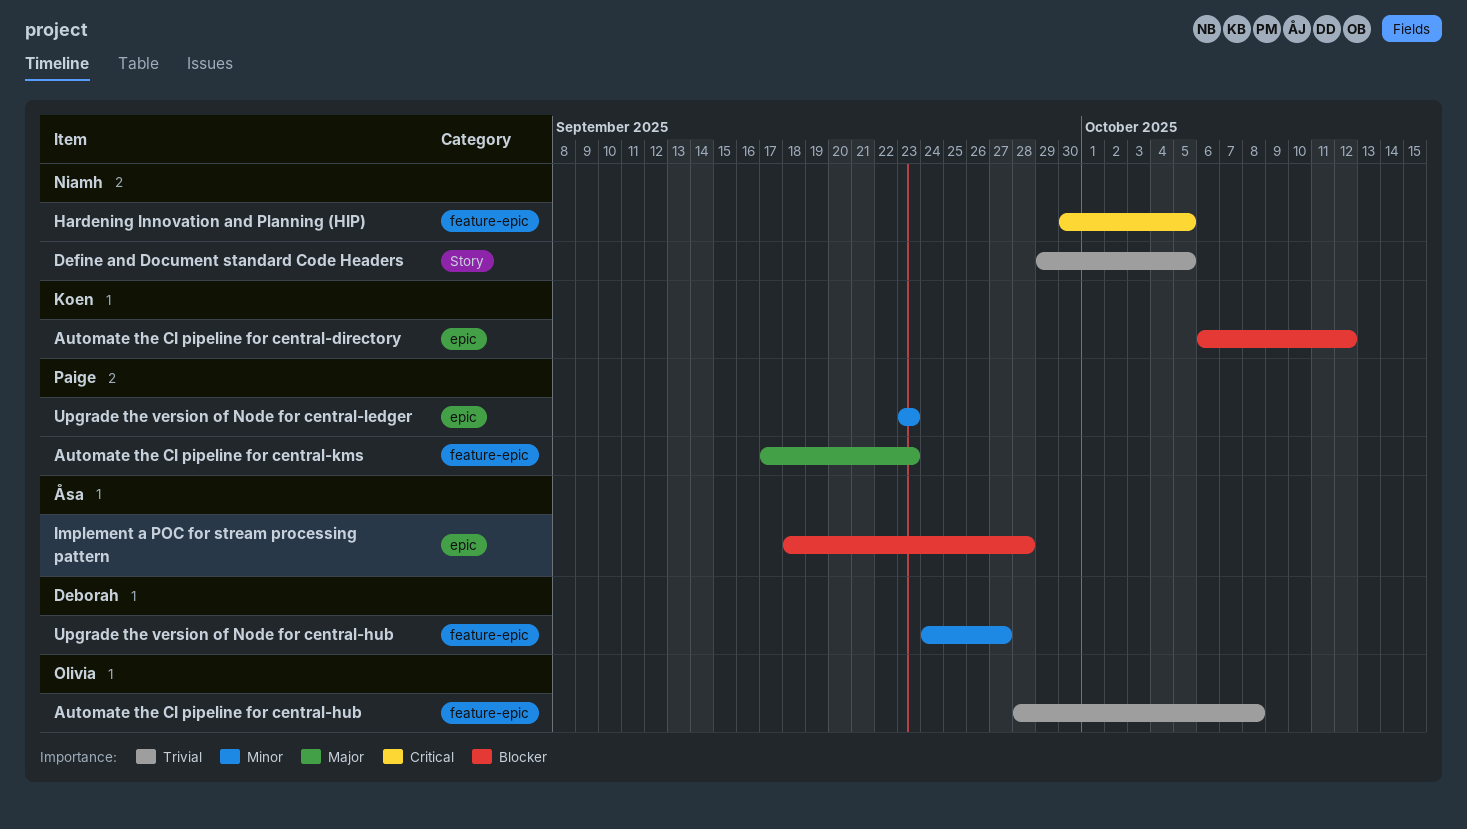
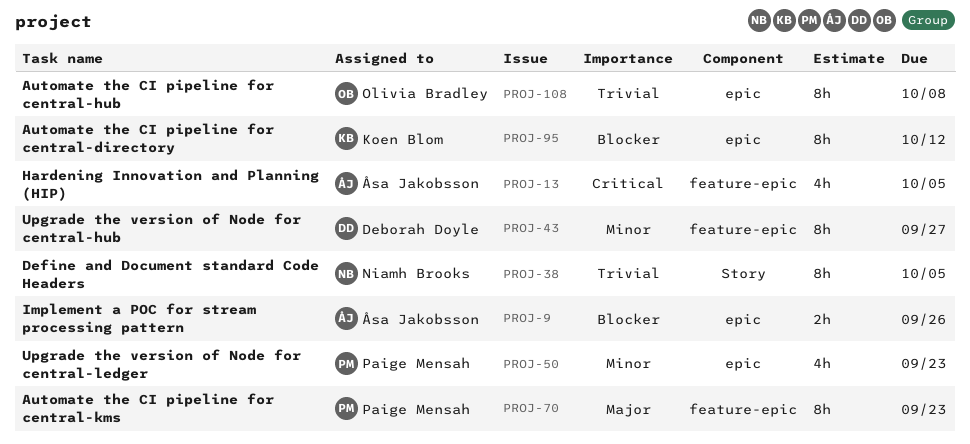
Automate the CI pipeline for central-hub, label: feature-epic -> epic
Hardening Innovation and Planning (HIP), owner: Niamh Brooks -> Åsa Jakobsson
Implement a POC for stream processing pattern, due: Sep 28 -> Sep 26

